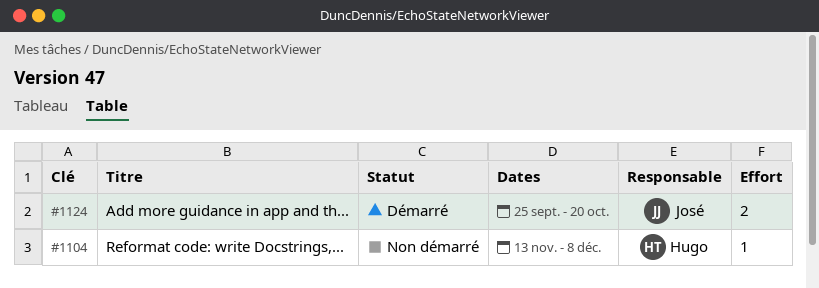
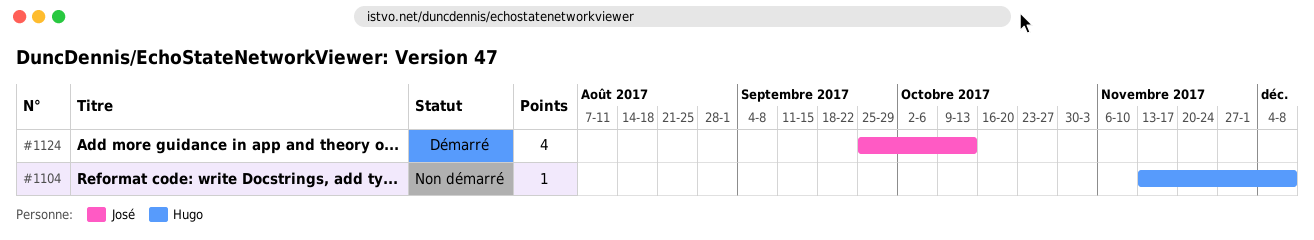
#1124, estimate: 2 -> 4
#1124, due: Oct 20 -> Oct 13

